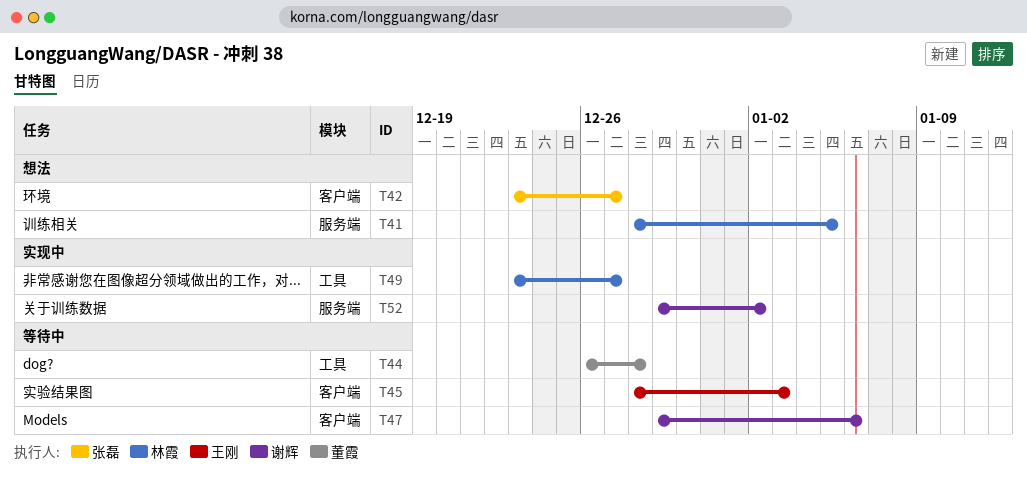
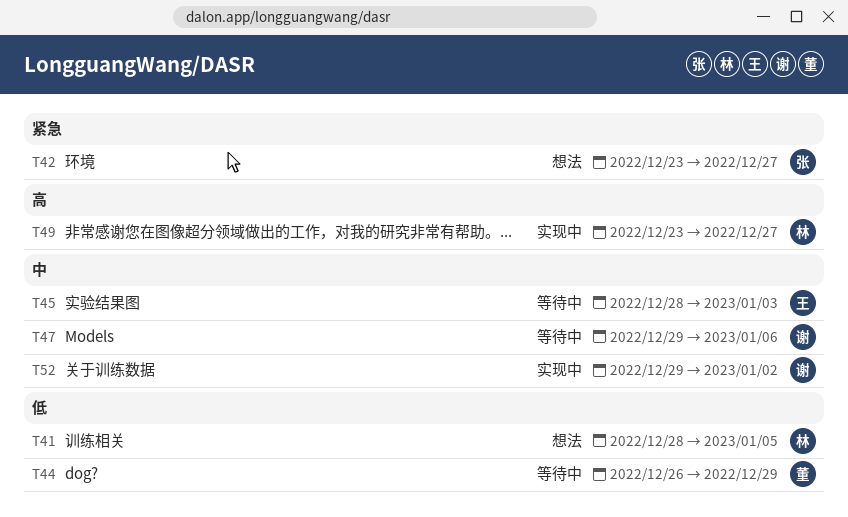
T44, due: Dec 28 -> Dec 29

